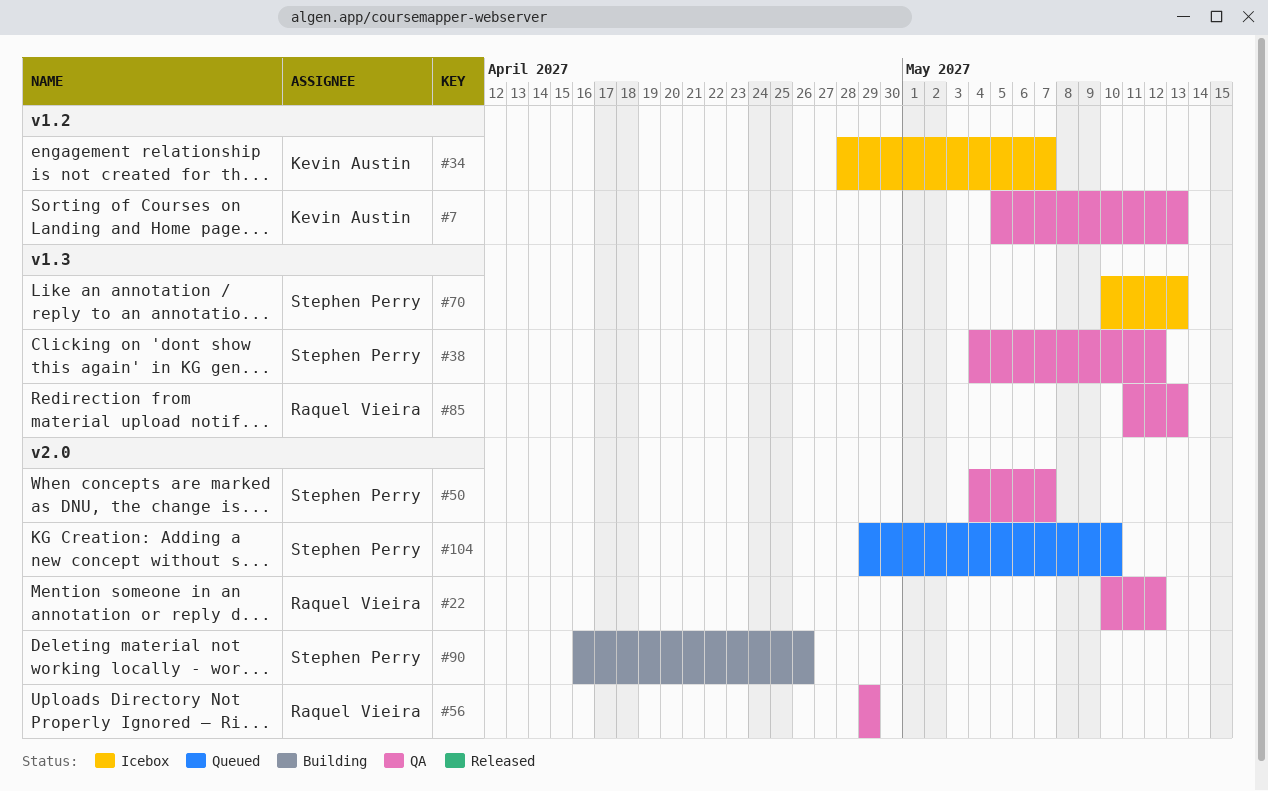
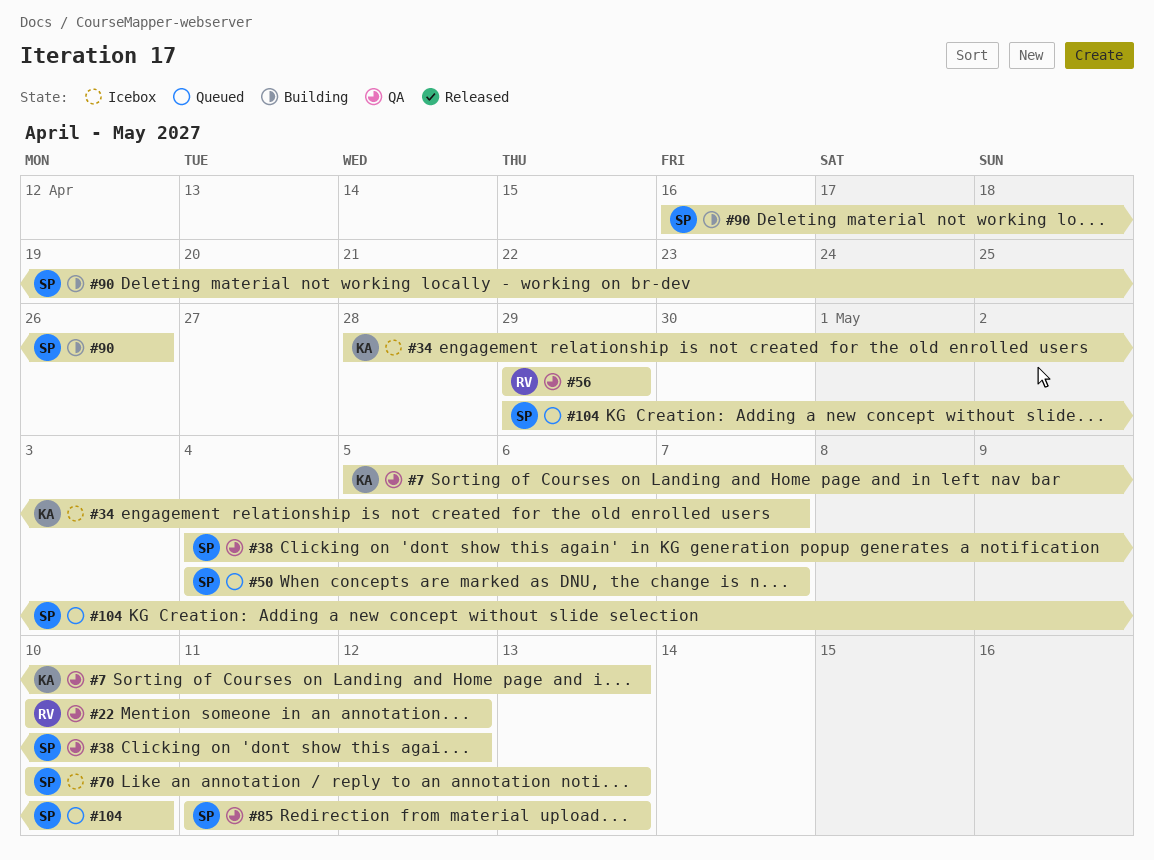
#50, status: QA -> Queued
#85, owner: Raquel Vieira -> Stephen Perry

